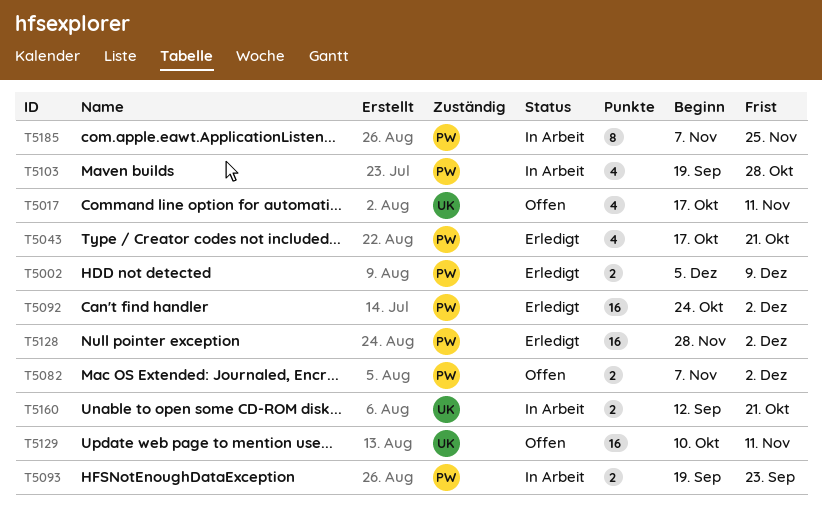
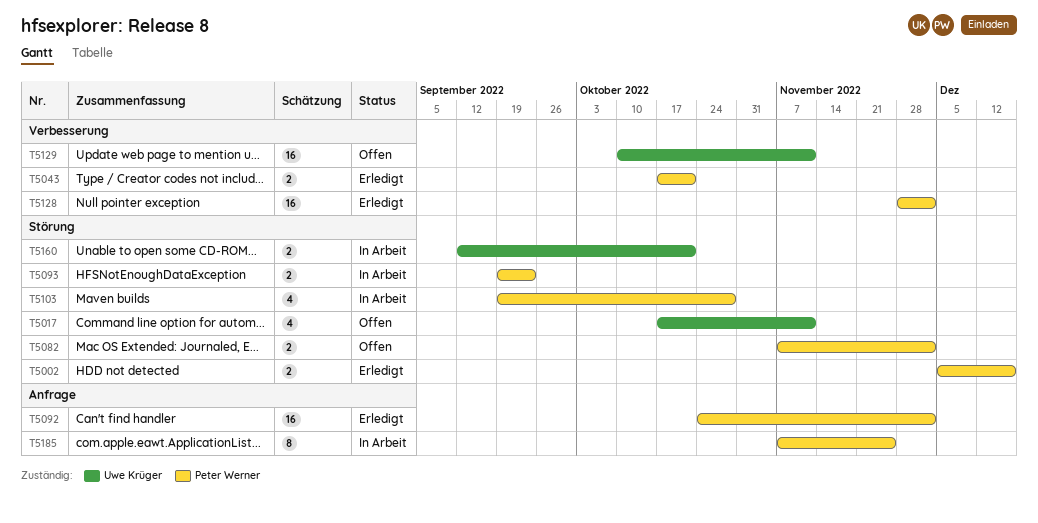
T5002, due: Dec 9 -> Dec 16
T5043, estimate: 4 -> 2

